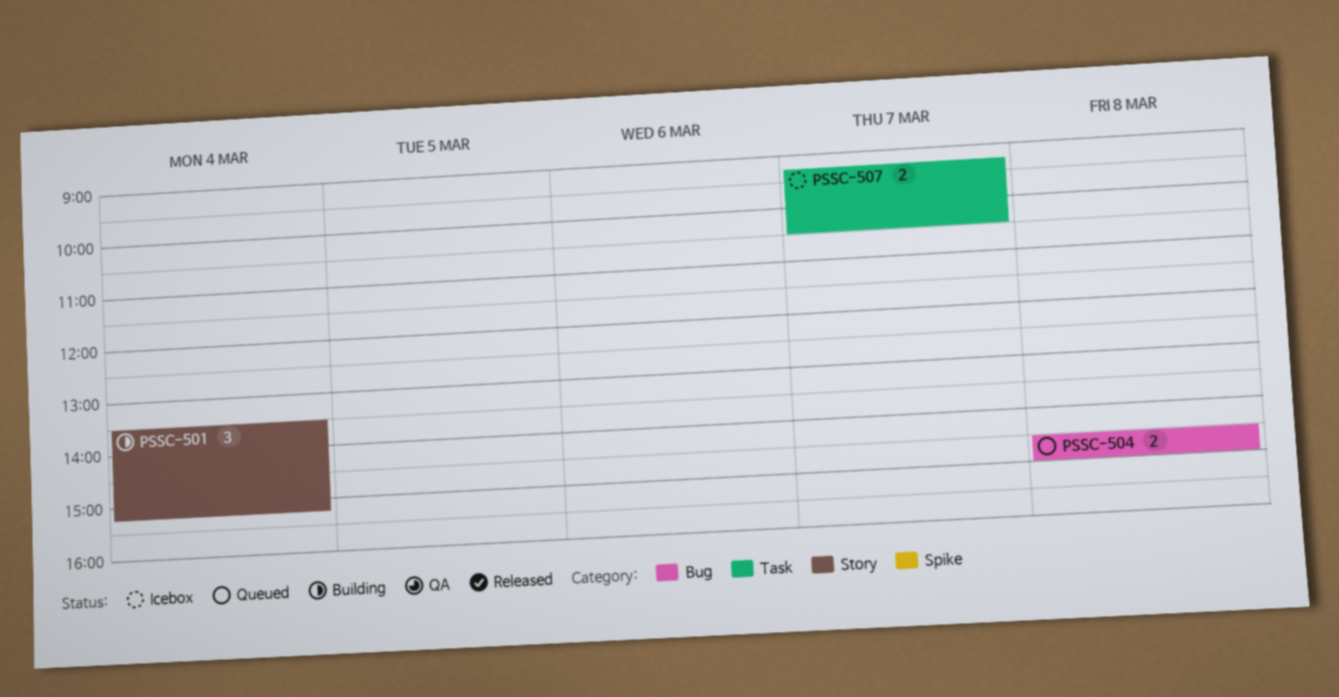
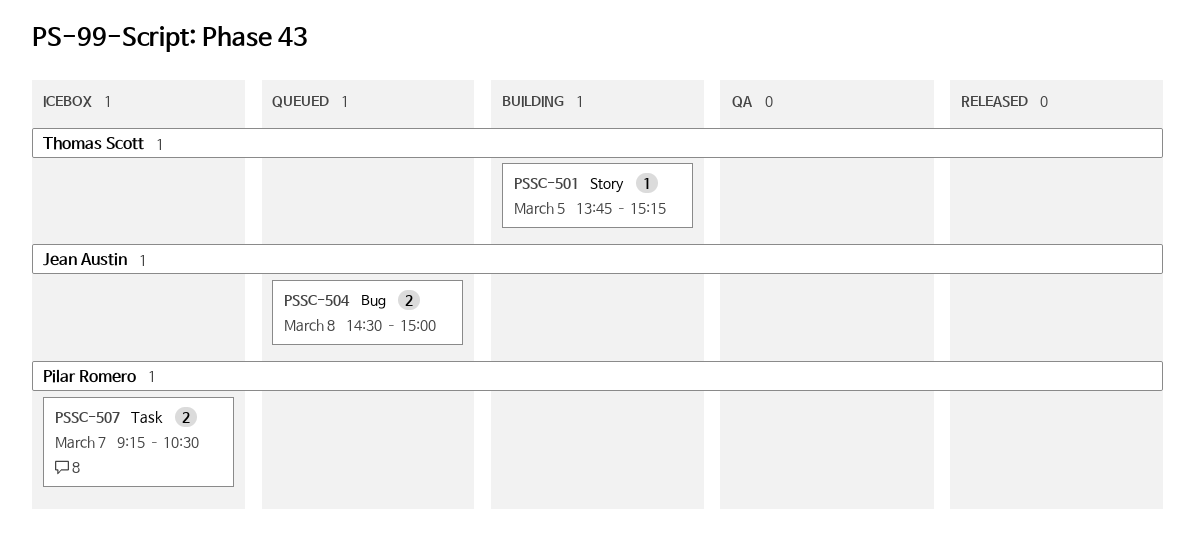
PSSC-501, estimate: 3 -> 1
PSSC-501, day: Mar 4 -> Mar 5
PSSC-501, begins: 13:30 -> 13:45

